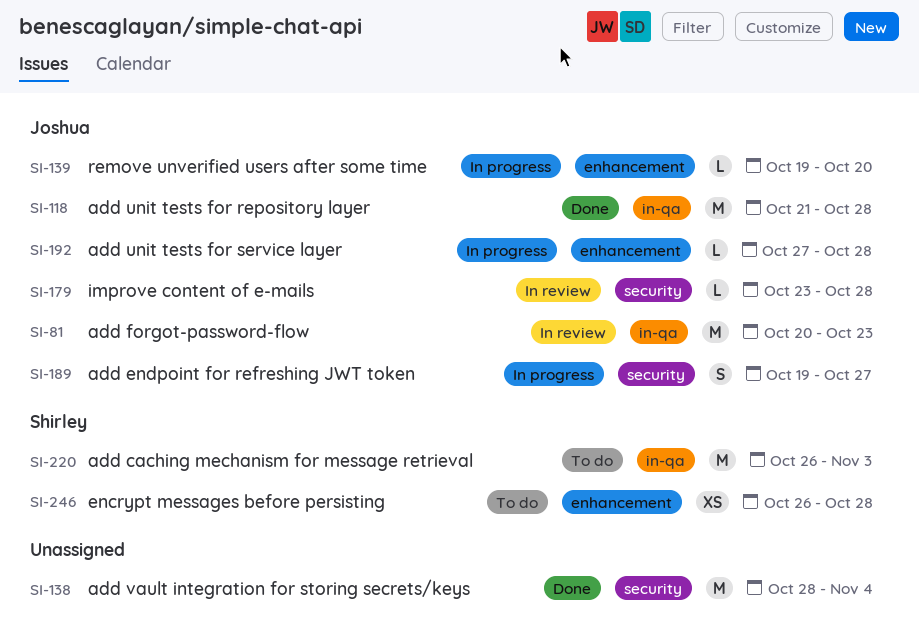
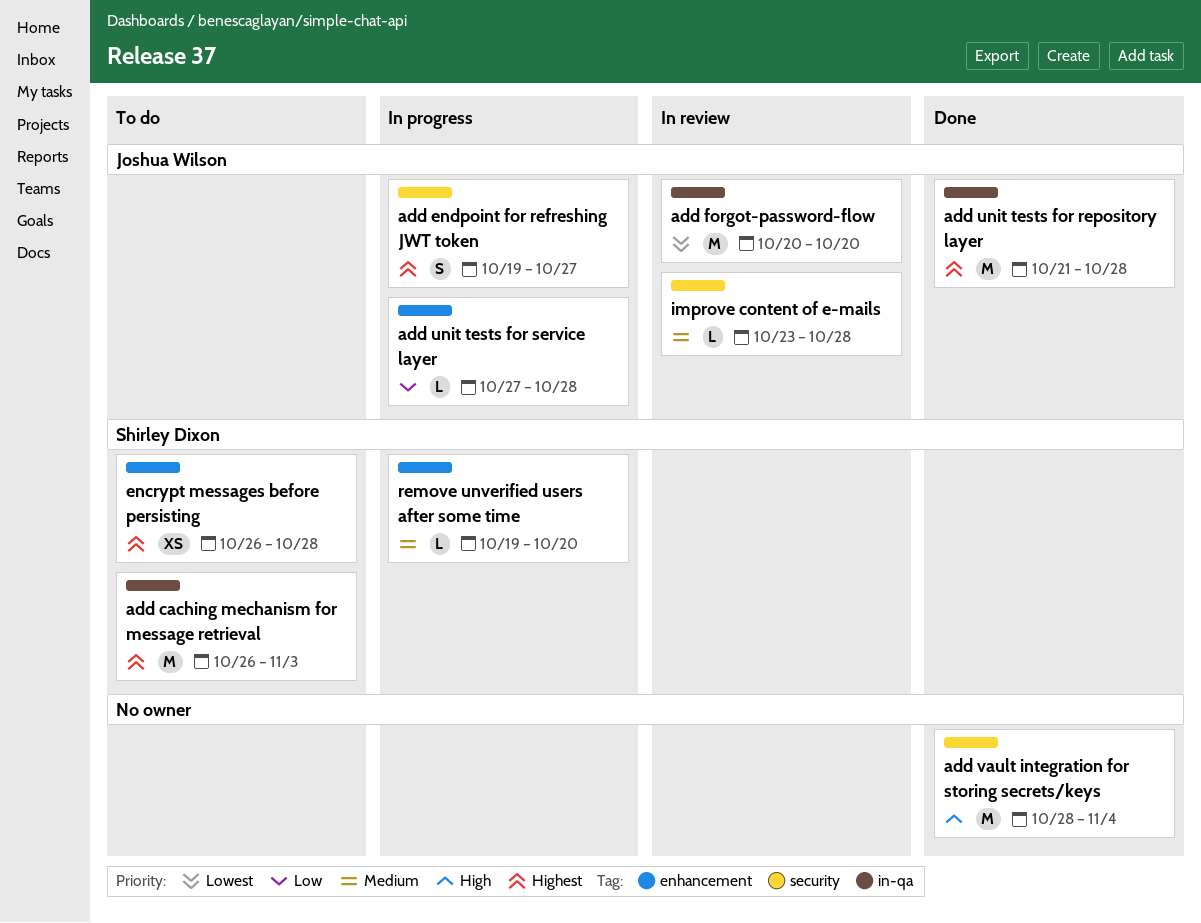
add forgot-password-flow, due: Oct 23 -> Oct 20
remove unverified users after some time, owner: Joshua Wilson -> Shirley Dixon

